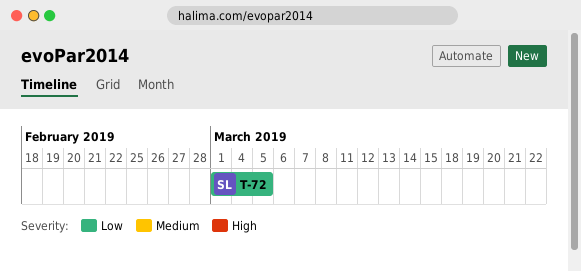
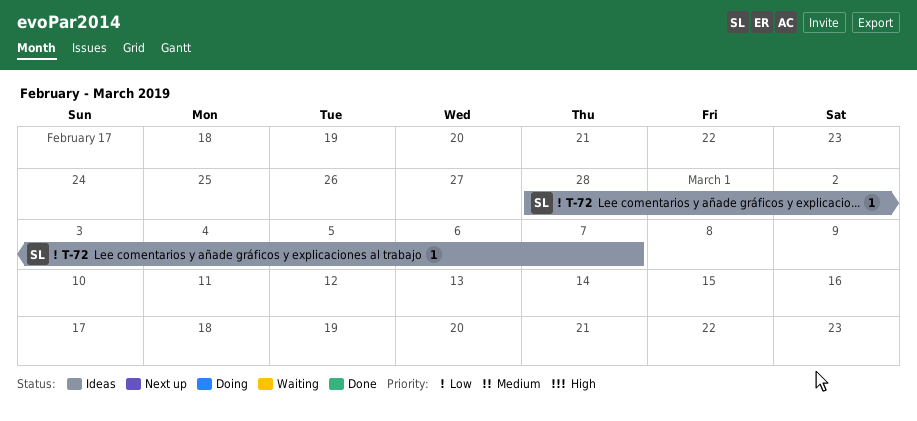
T-72, start: Mar 1 -> Feb 28
T-72, due: Mar 5 -> Mar 7

